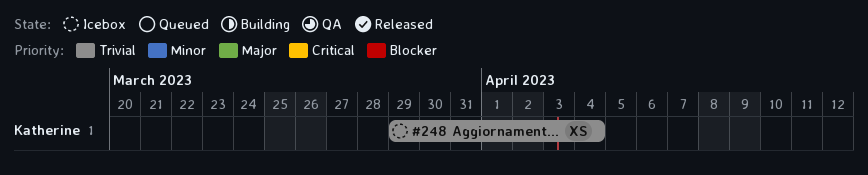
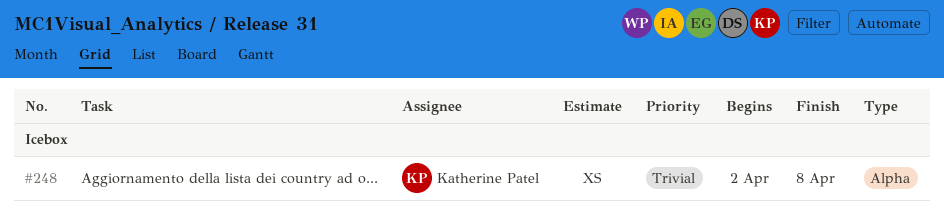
#248, start: Mar 29 -> Apr 2
#248, due: Apr 4 -> Apr 8

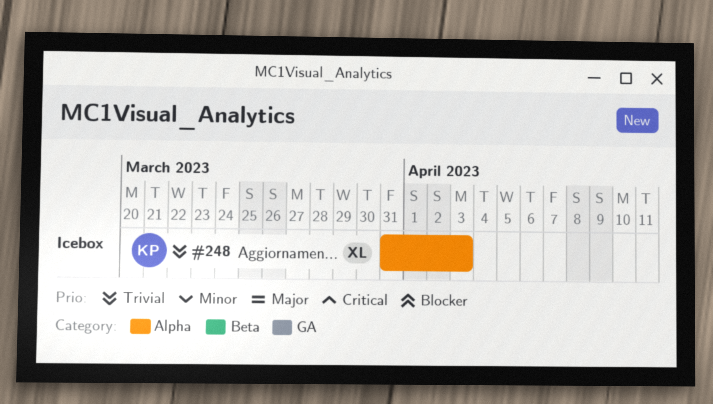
#248, estimate: XS -> XL
#248, start: Apr 2 -> Mar 31
#248, due: Apr 8 -> Apr 3

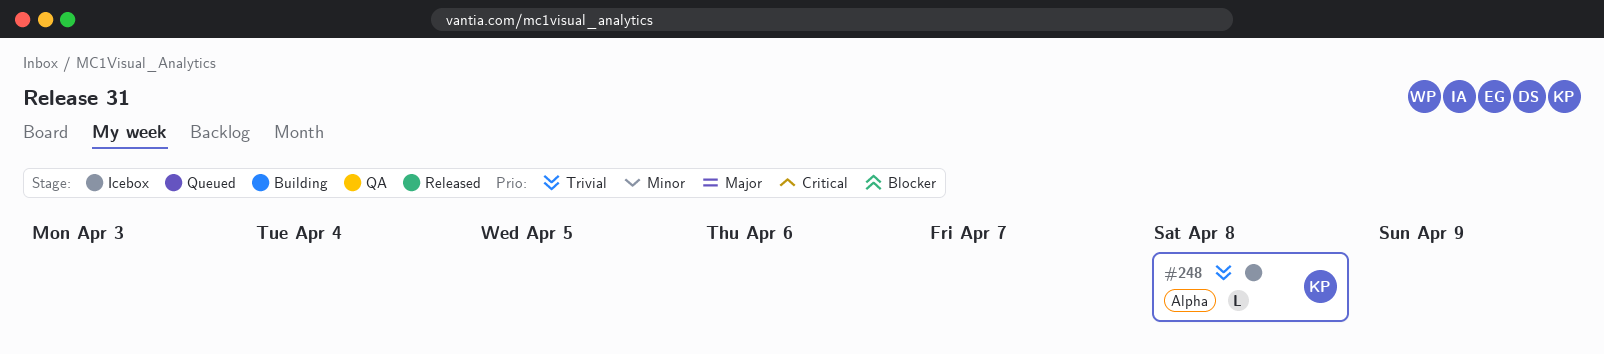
#248, estimate: XL -> L
#248, due: Apr 3 -> Apr 8

